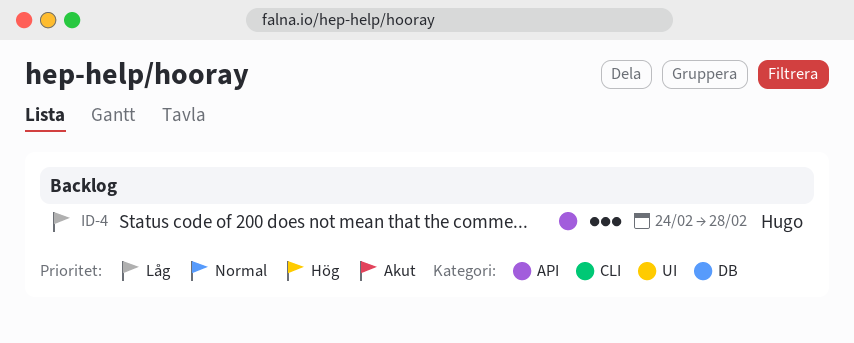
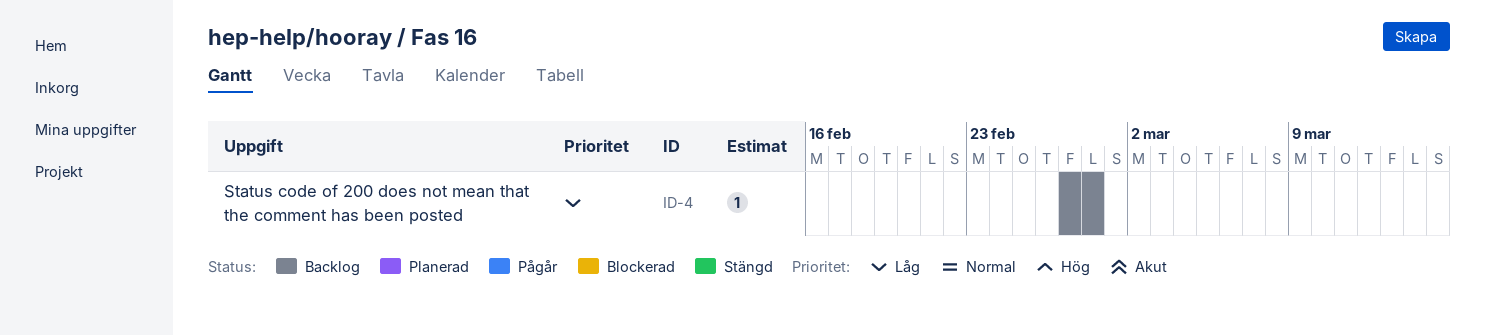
ID-4, estimate: 3 -> 1
ID-4, start: Feb 24 -> Feb 27

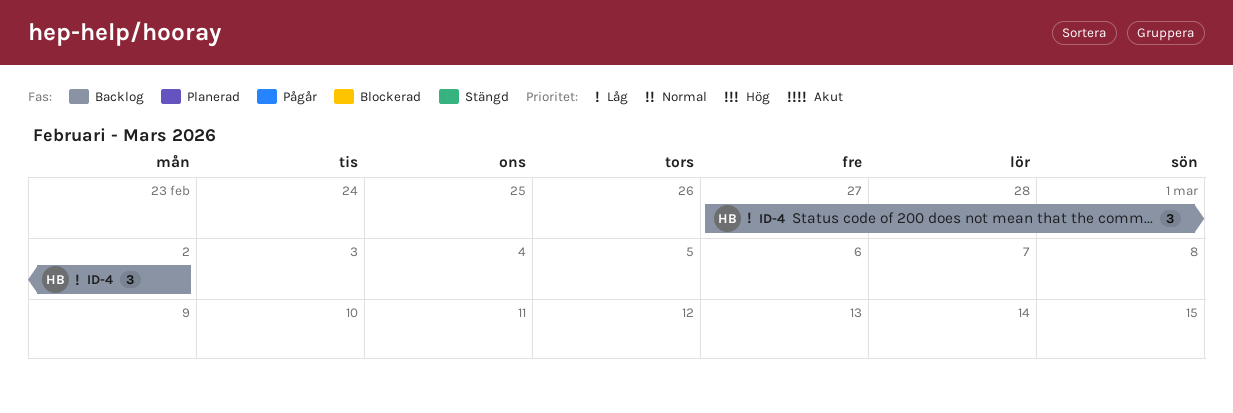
ID-4, estimate: 1 -> 3
ID-4, due: Feb 28 -> Mar 2

